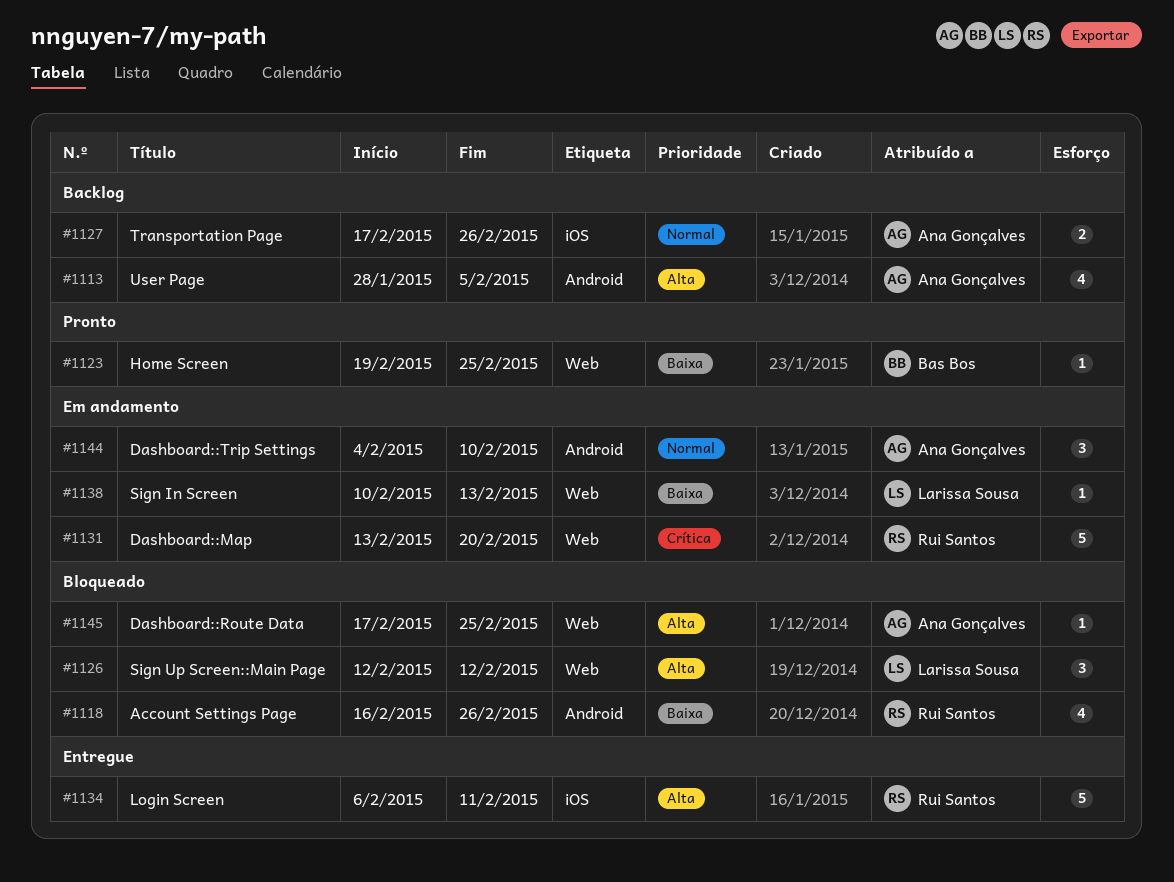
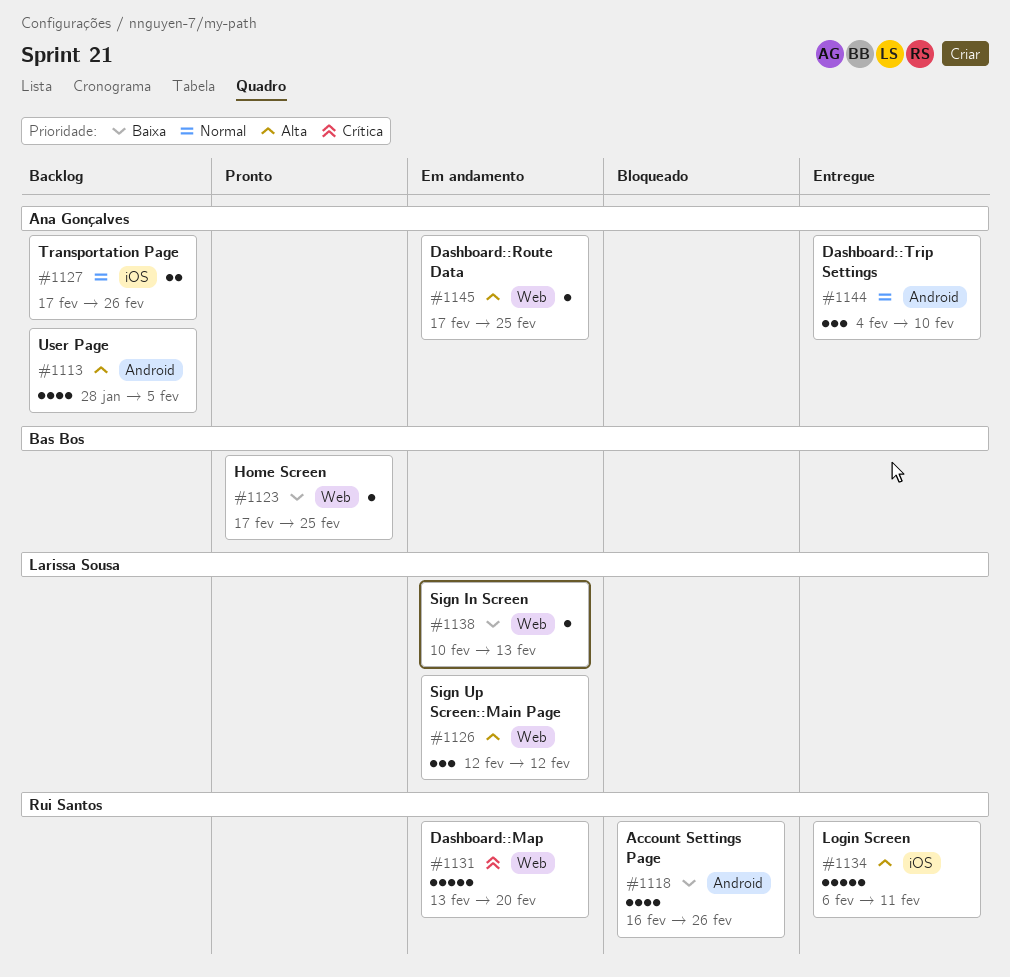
#1123, start: Feb 19 -> Feb 17
#1126, status: Bloqueado -> Em andamento
#1144, status: Em andamento -> Entregue
#1145, status: Bloqueado -> Em andamento

